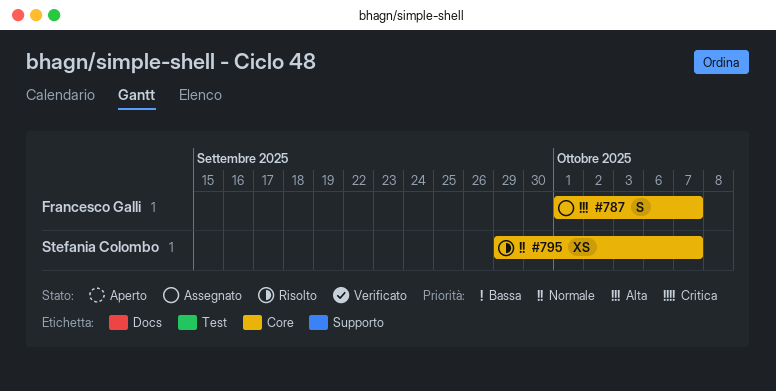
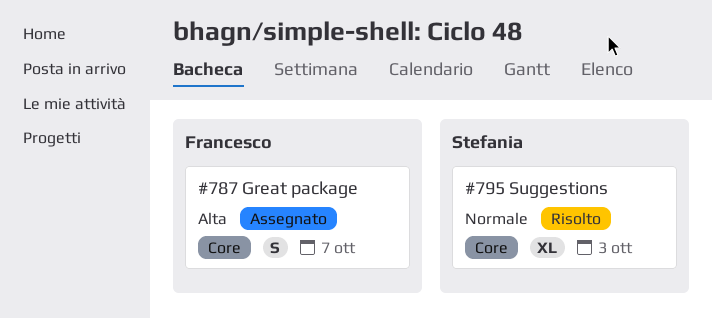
#795, estimate: XS -> XL
#795, due: Oct 7 -> Oct 3

